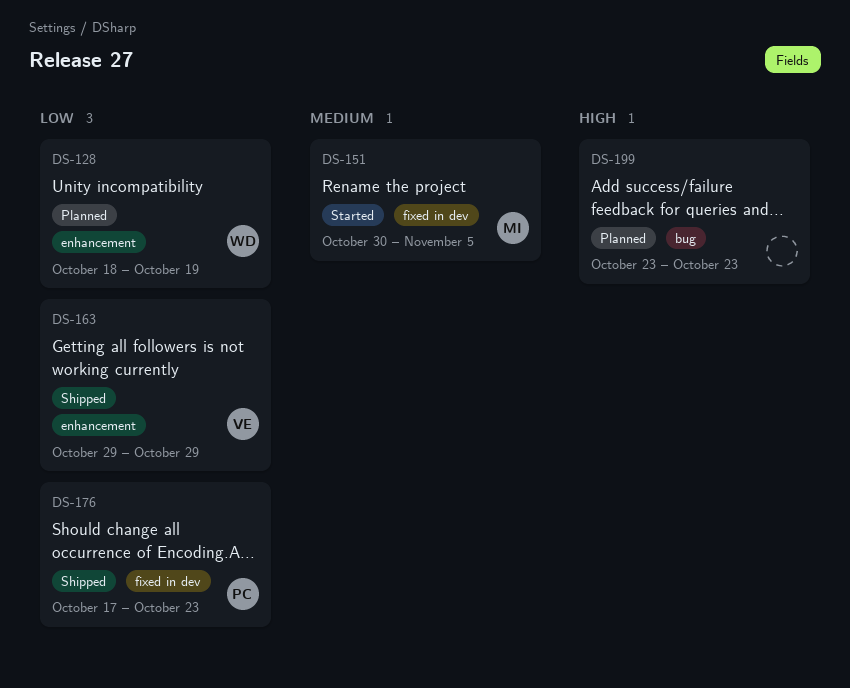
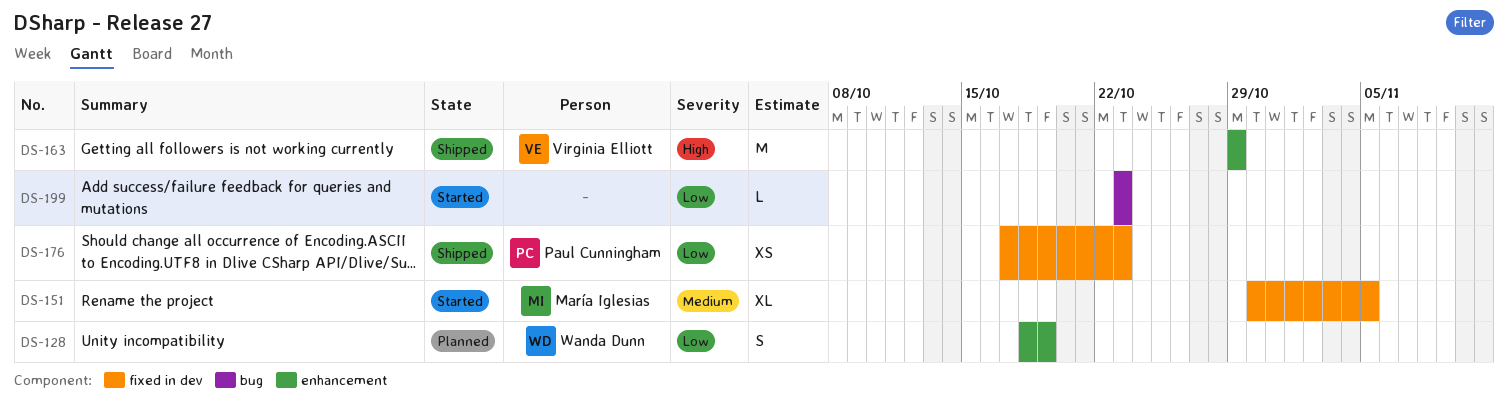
DS-163, priority: Low -> High
DS-199, status: Planned -> Started
DS-199, priority: High -> Low

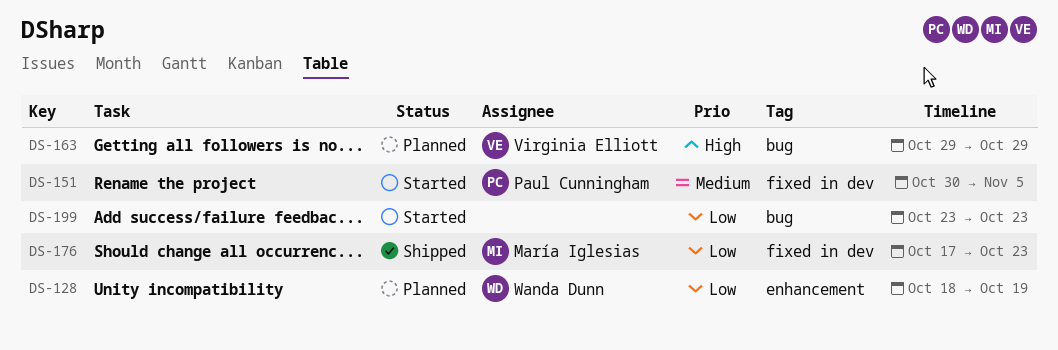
DS-151, owner: María Iglesias -> Paul Cunningham
DS-163, status: Shipped -> Planned
DS-163, label: enhancement -> bug
DS-176, owner: Paul Cunningham -> María Iglesias

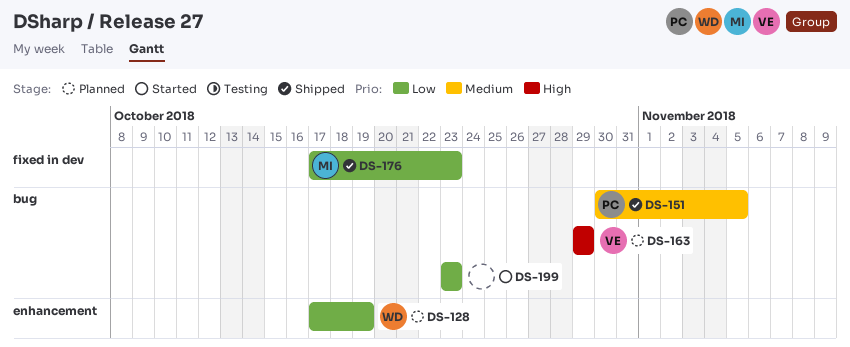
DS-128, start: Oct 18 -> Oct 17
DS-151, status: Started -> Shipped
DS-151, label: fixed in dev -> bug

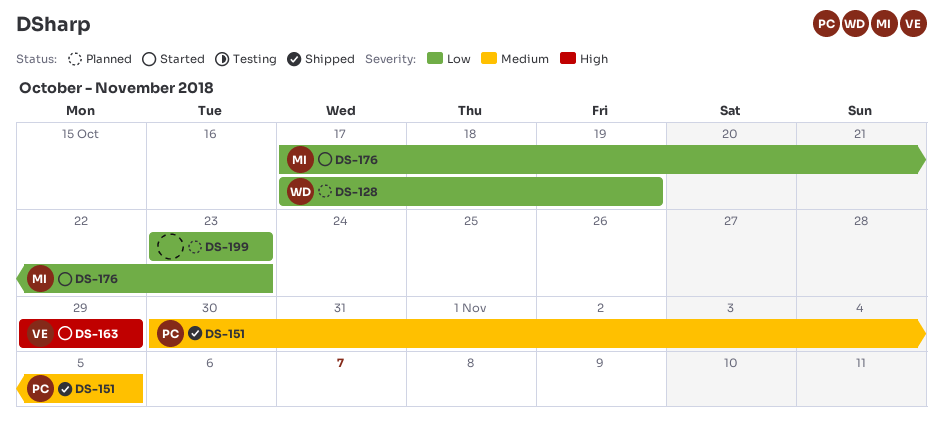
DS-163, status: Planned -> Started
DS-176, status: Shipped -> Started
DS-199, status: Started -> Planned

